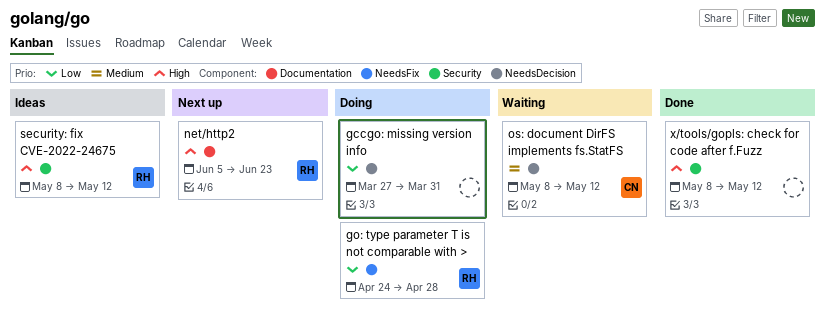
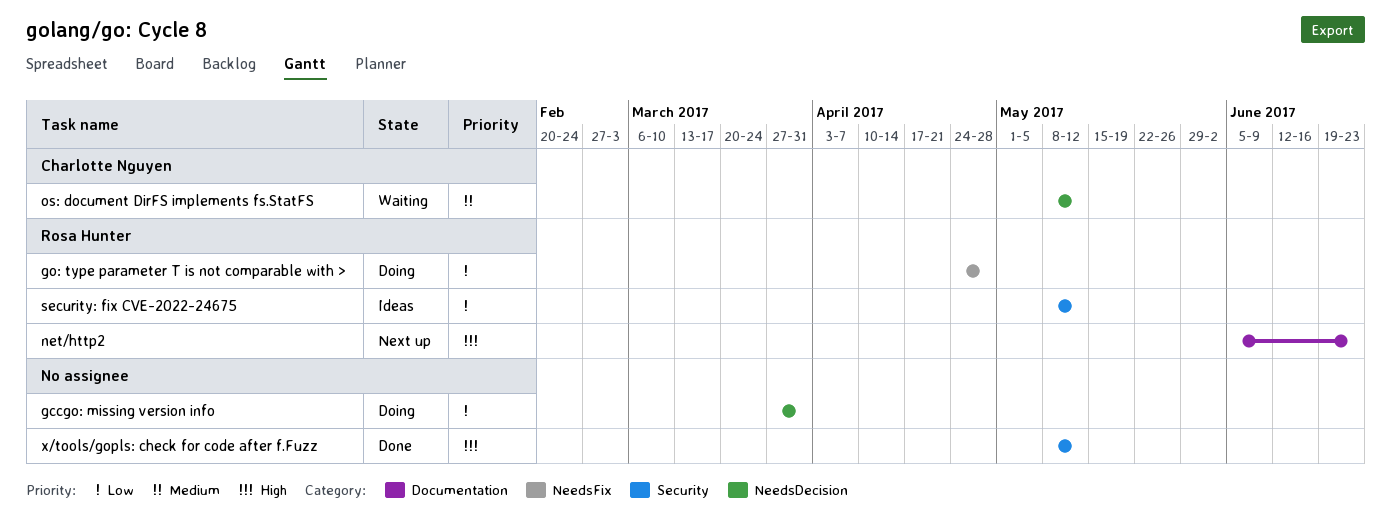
security: fix CVE-2022-24675, priority: High -> Low

